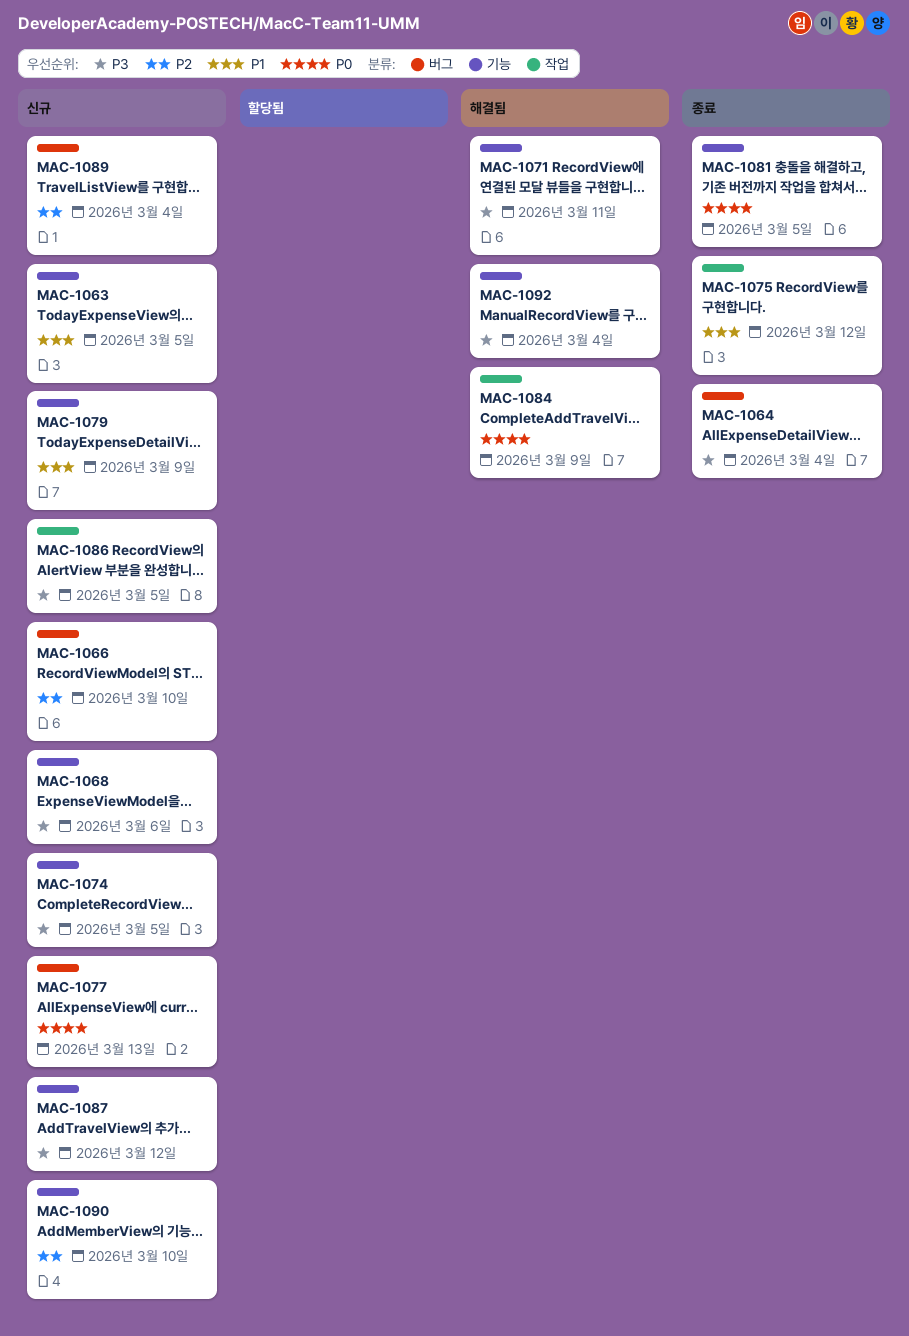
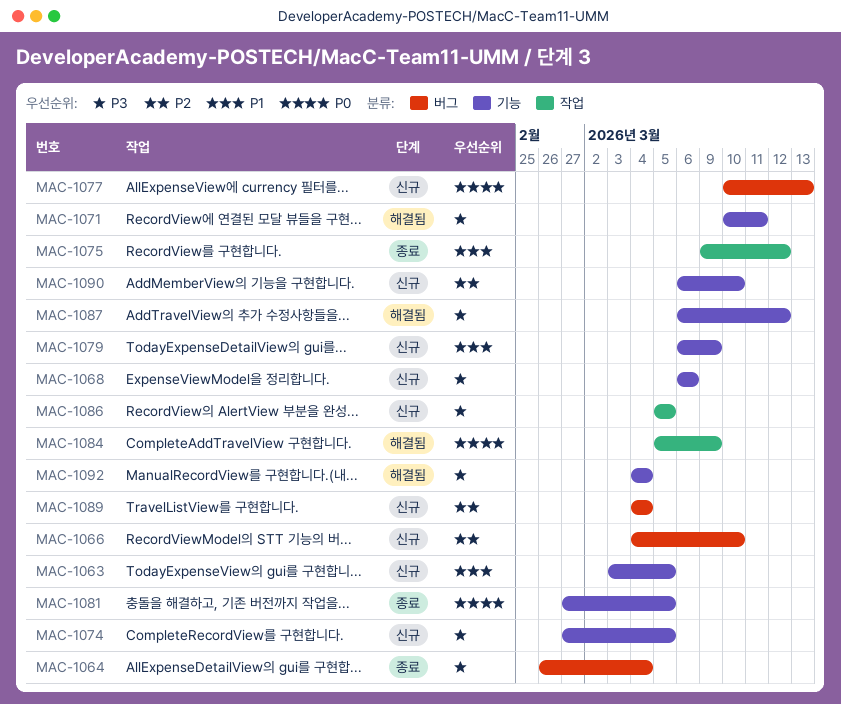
MAC-1087, status: 신규 -> 해결됨

